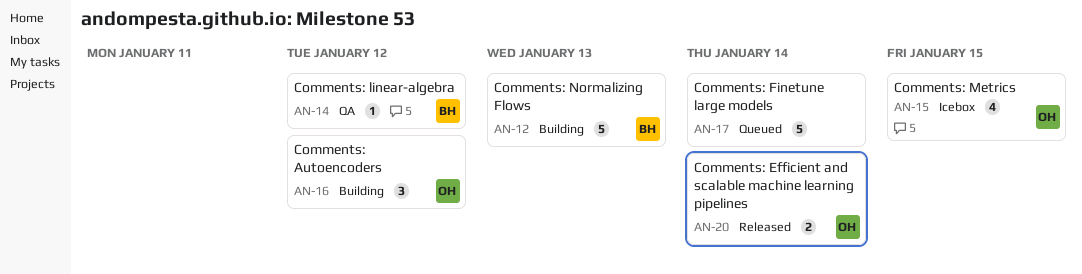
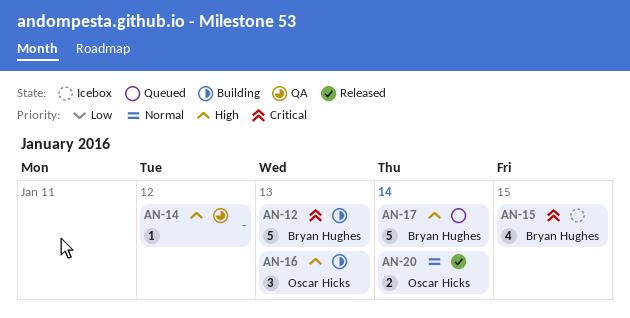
AN-14, owner: Bryan Hughes -> none
AN-15, owner: Oscar Hicks -> Bryan Hughes
AN-16, due: Jan 12 -> Jan 13
AN-17, owner: none -> Bryan Hughes

